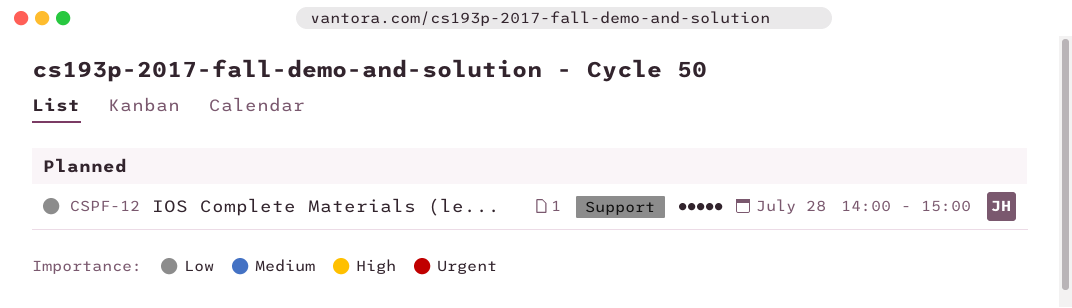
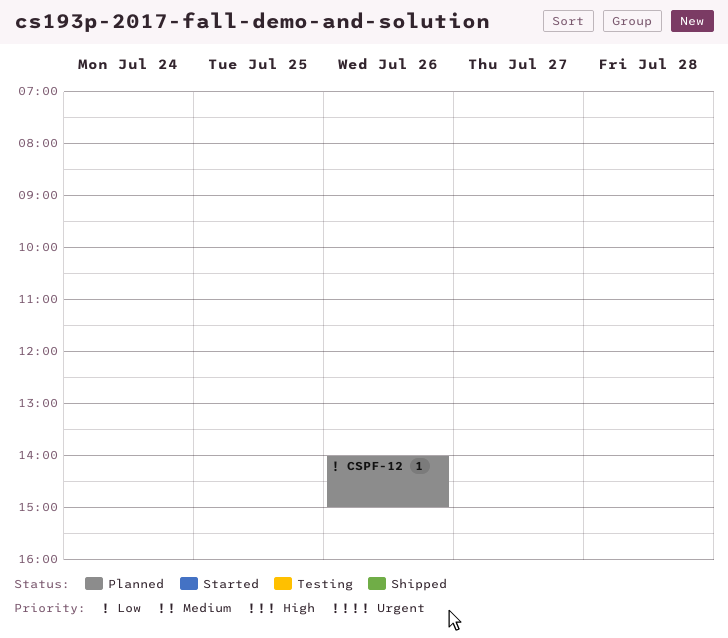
CSPF-12, estimate: 5 -> 1
CSPF-12, day: Jul 28 -> Jul 26

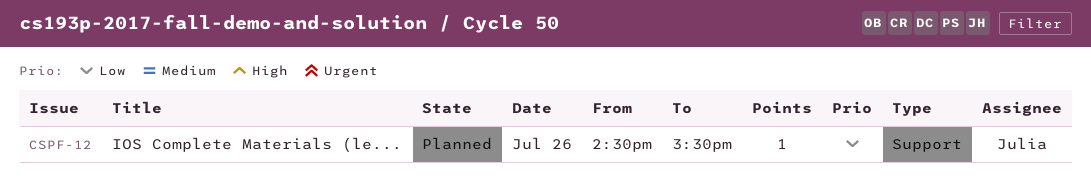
CSPF-12, begins: 14:00 -> 14:30
CSPF-12, ends: 15:00 -> 15:30

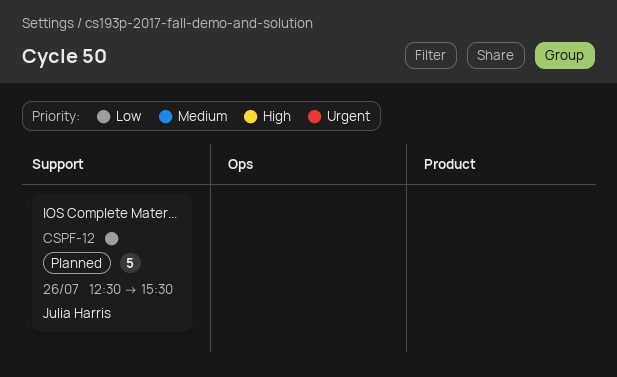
CSPF-12, estimate: 1 -> 5
CSPF-12, begins: 14:30 -> 12:30

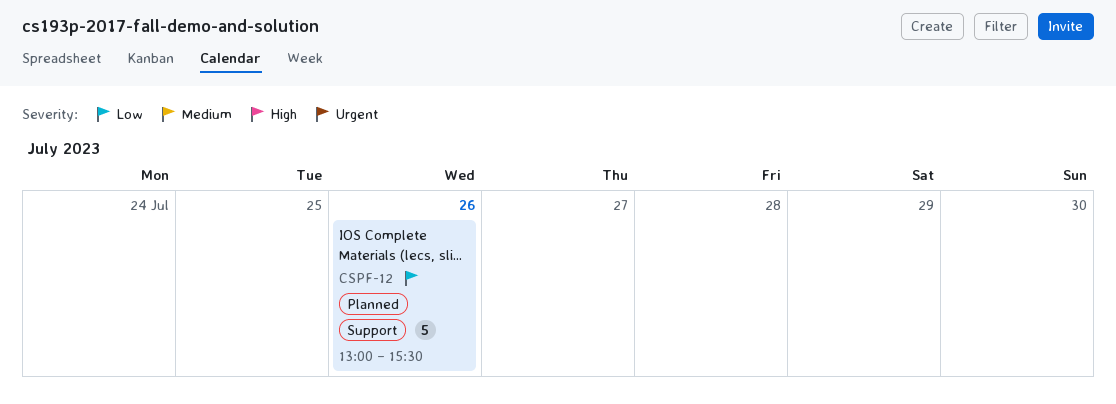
CSPF-12, begins: 12:30 -> 13:00

